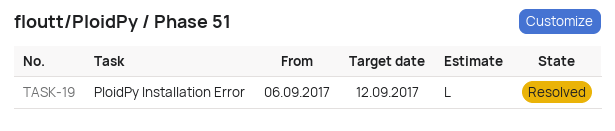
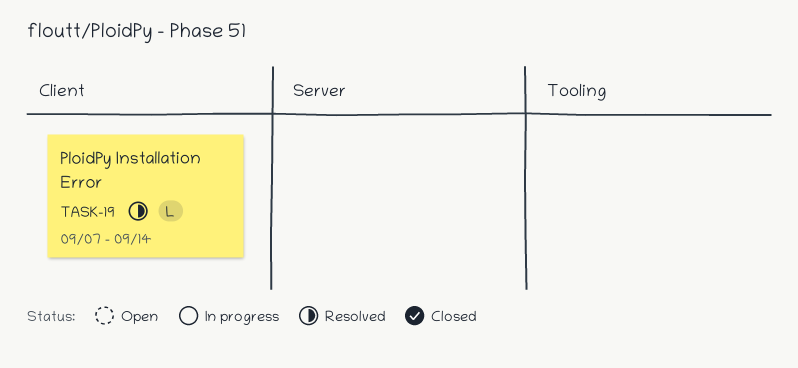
TASK-19, start: Sep 6 -> Sep 7
TASK-19, due: Sep 12 -> Sep 14

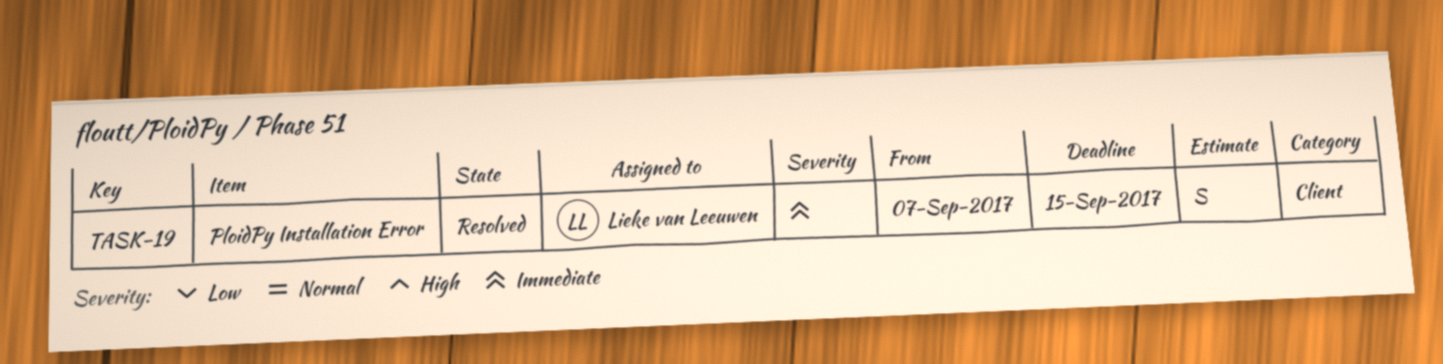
TASK-19, estimate: L -> S
TASK-19, due: Sep 14 -> Sep 15

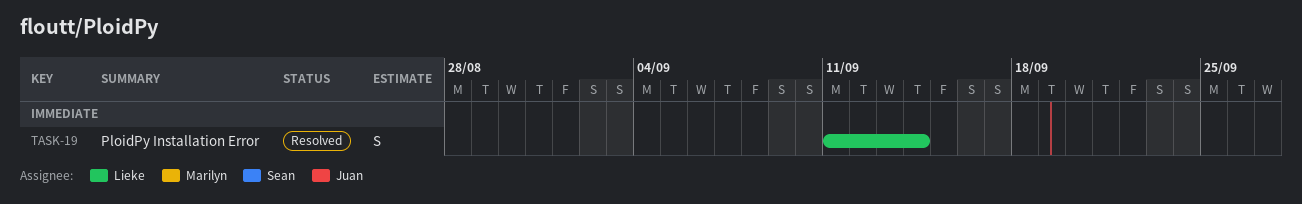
TASK-19, start: Sep 7 -> Sep 11
TASK-19, due: Sep 15 -> Sep 14

